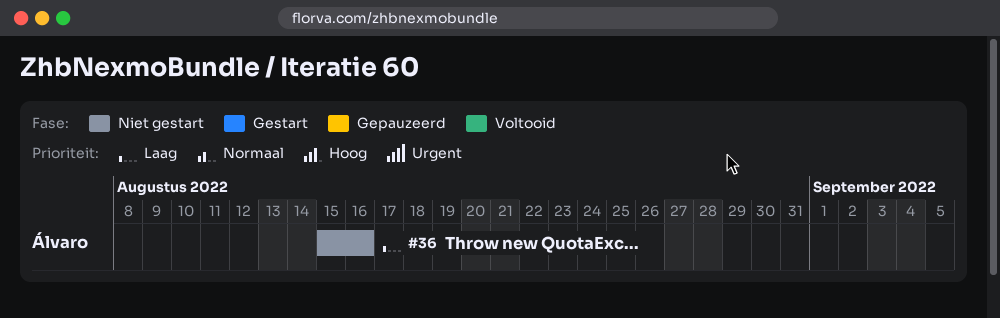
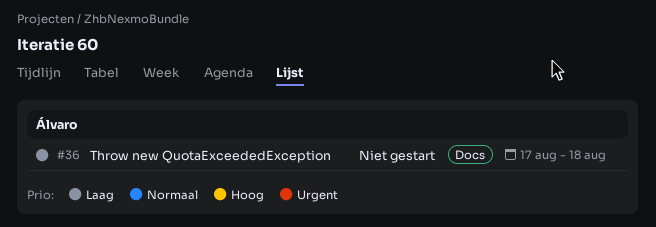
#36, start: Aug 15 -> Aug 17
#36, due: Aug 16 -> Aug 18

